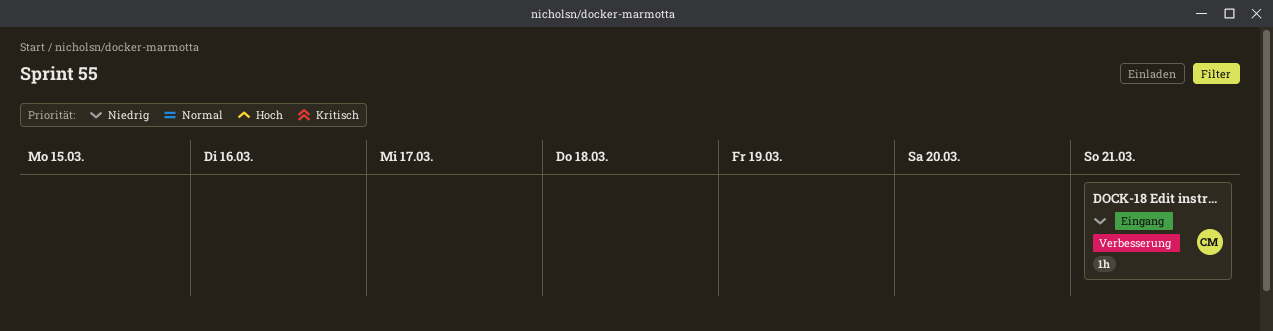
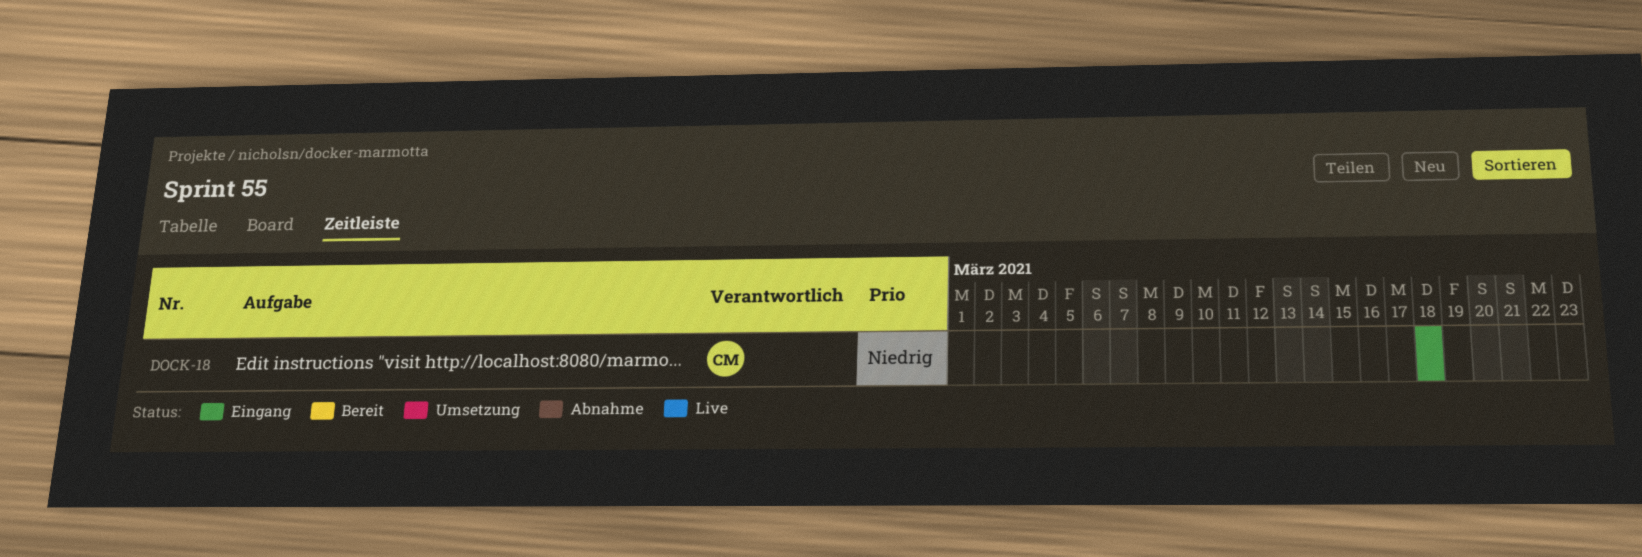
DOCK-18, due: Mar 21 -> Mar 18

